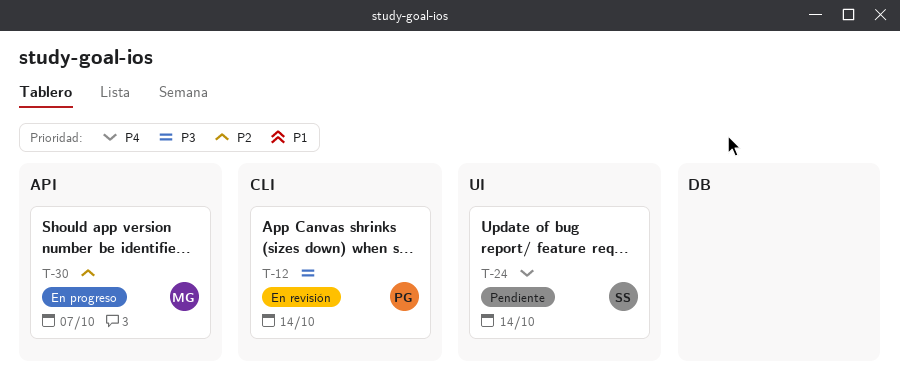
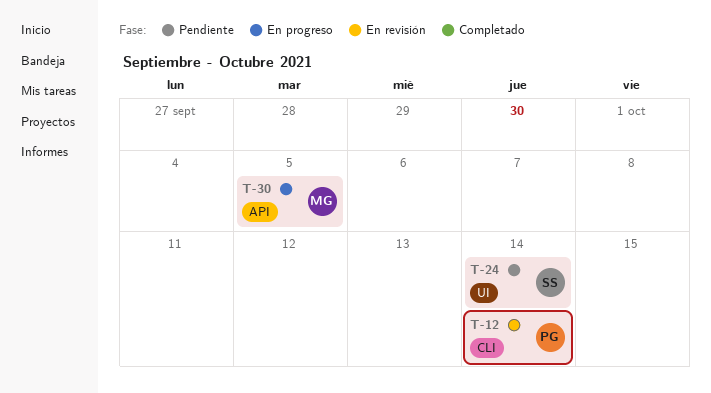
T-30, due: Oct 7 -> Oct 5

